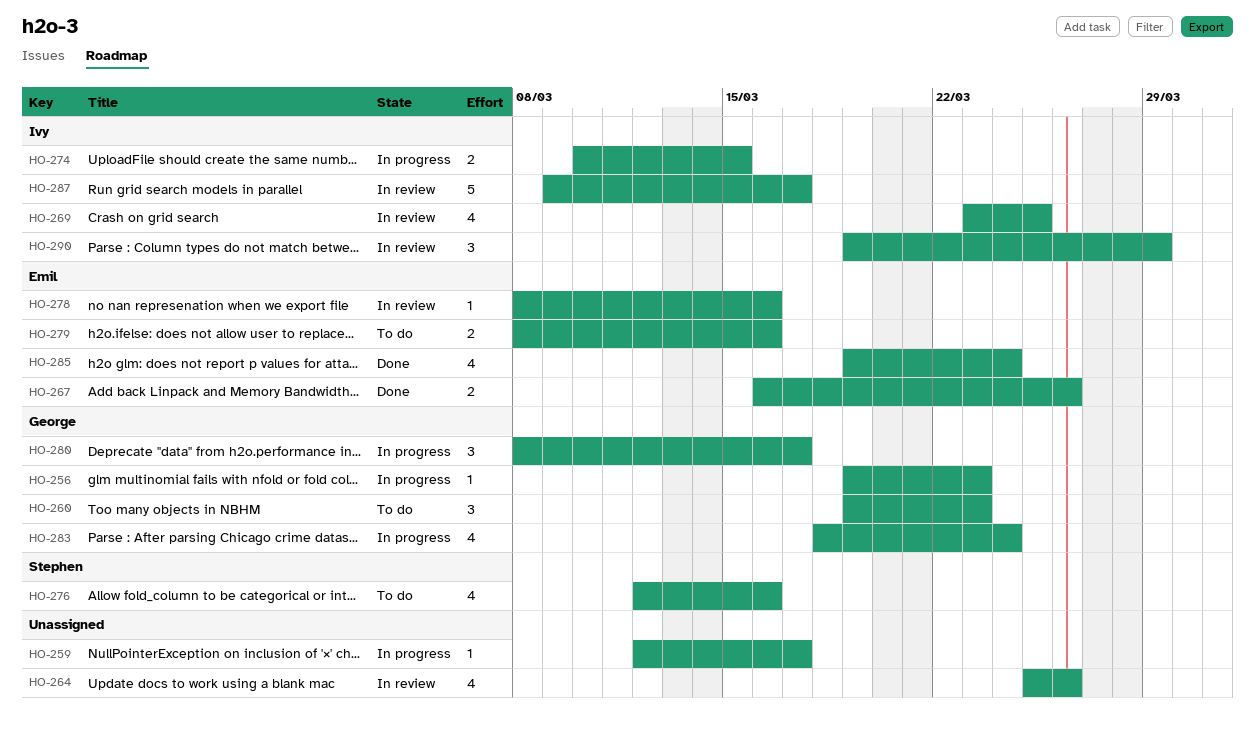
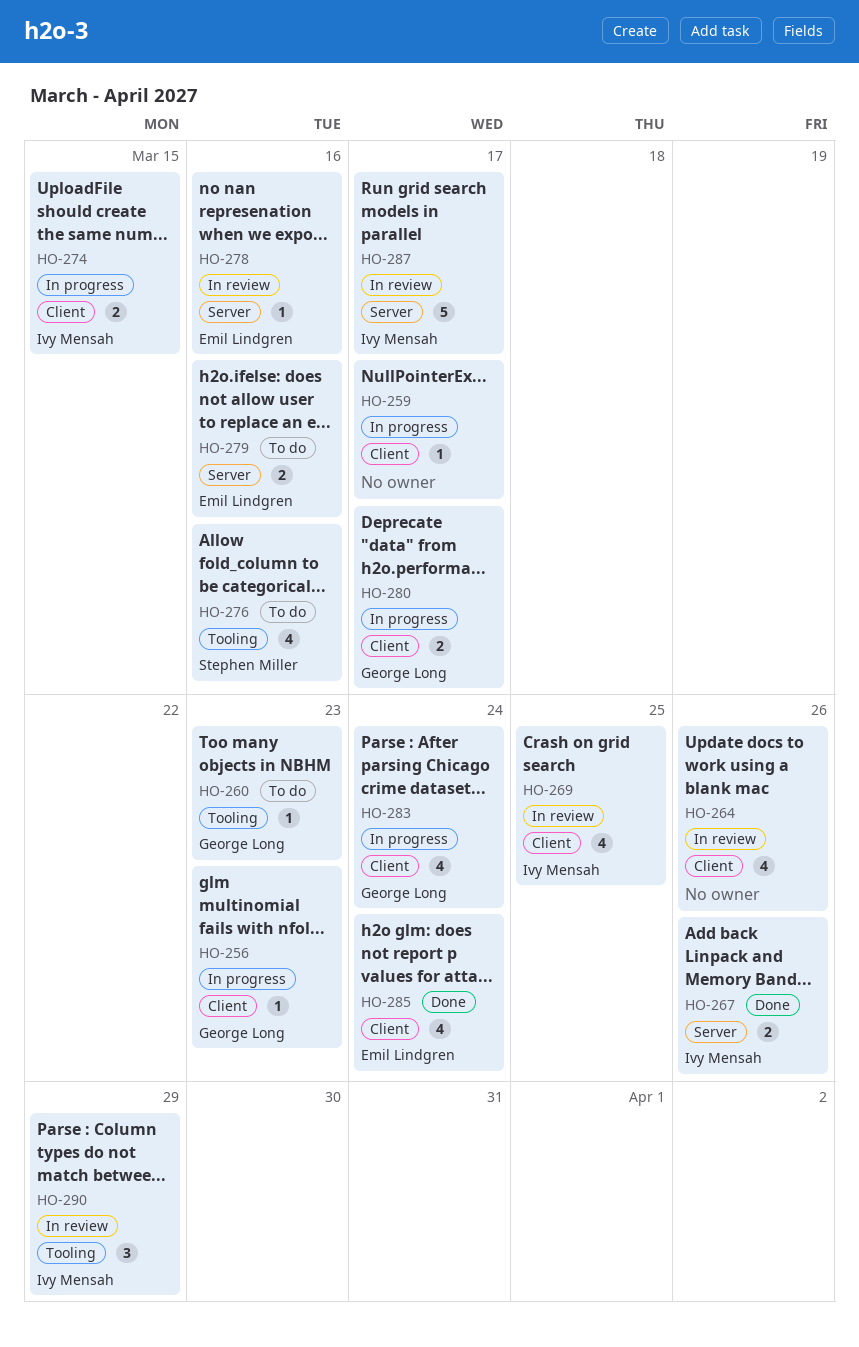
HO-260, estimate: 3 -> 1
HO-267, owner: Emil Lindgren -> Ivy Mensah
HO-280, estimate: 3 -> 2

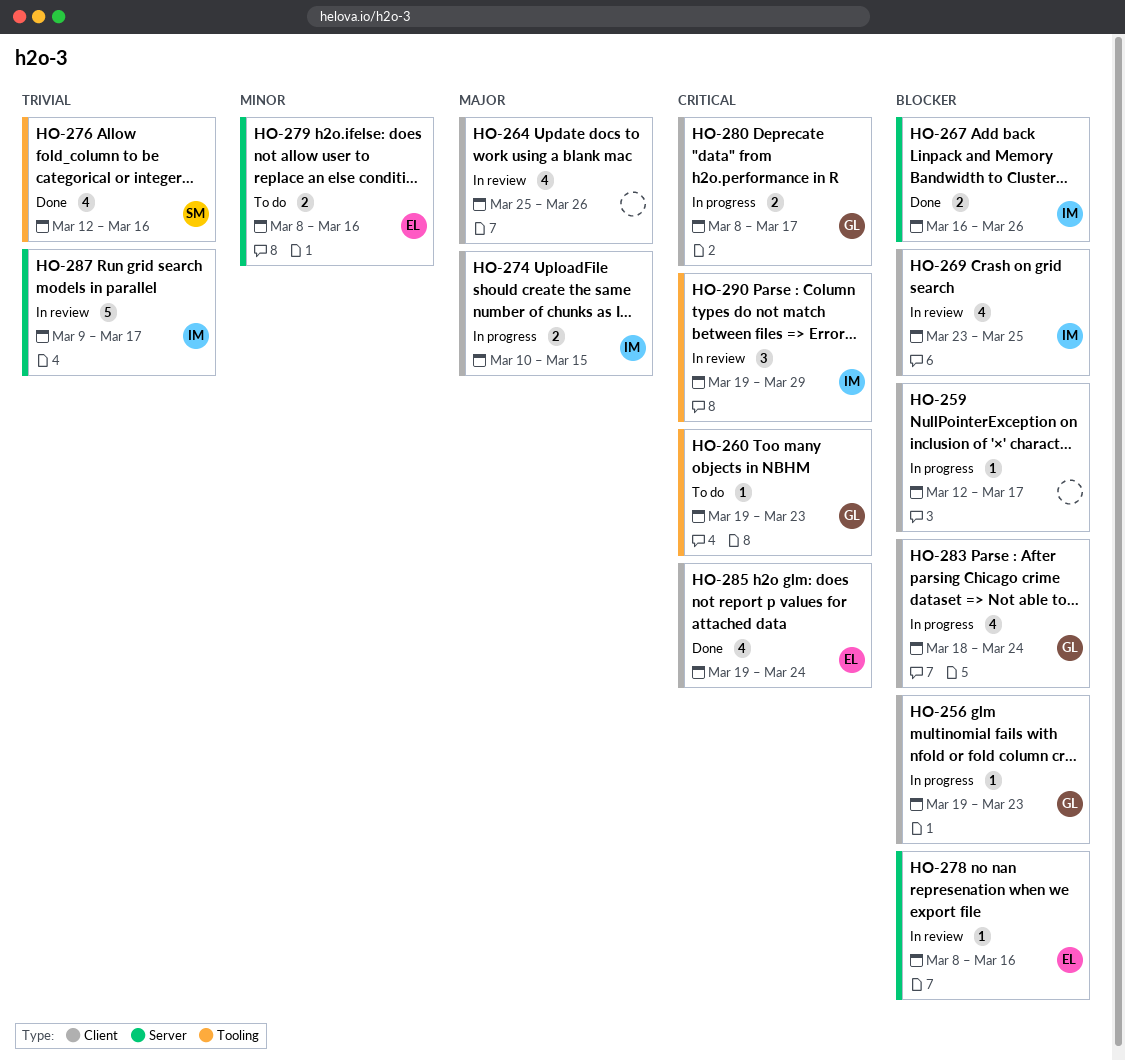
HO-276, status: To do -> Done

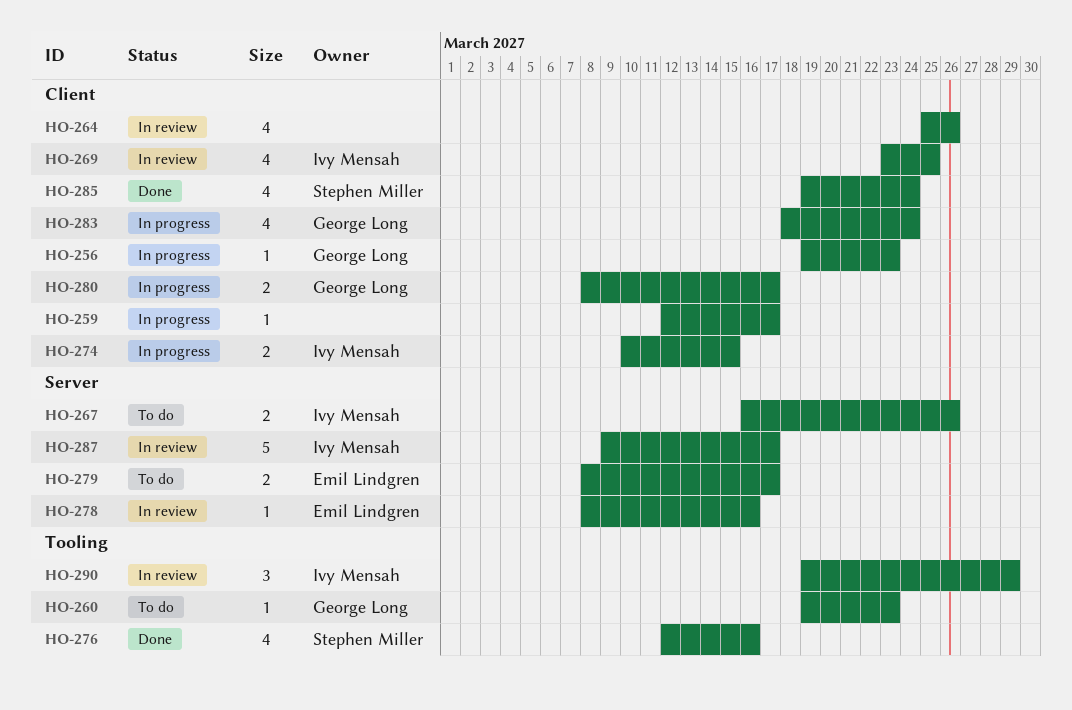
HO-267, status: Done -> To do
HO-279, due: Mar 16 -> Mar 17
HO-285, owner: Emil Lindgren -> Stephen Miller

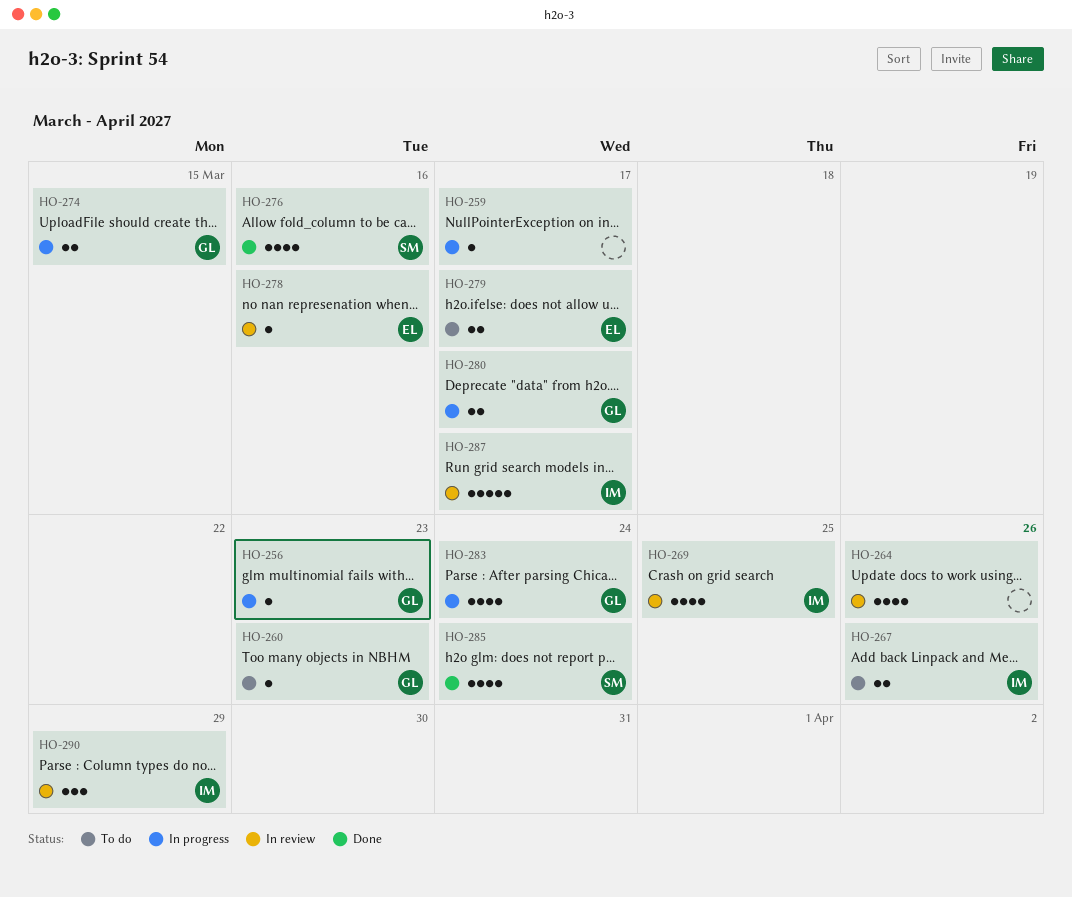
HO-274, owner: Ivy Mensah -> George Long

